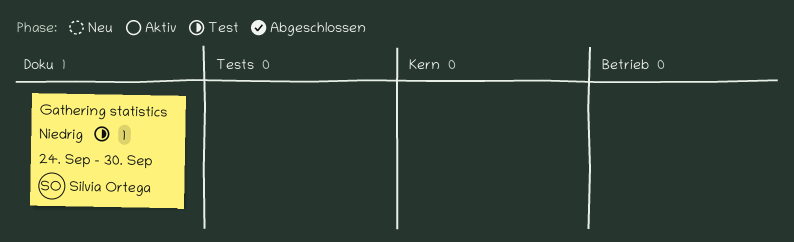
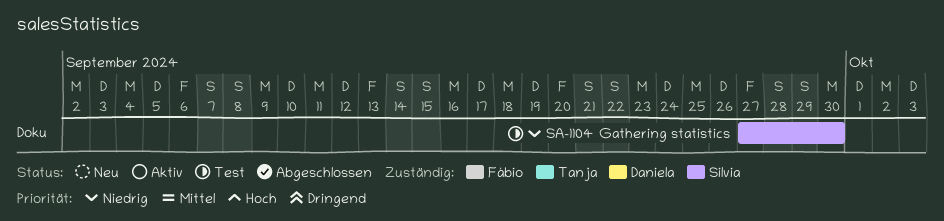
Gathering statistics, start: Sep 24 -> Sep 27

